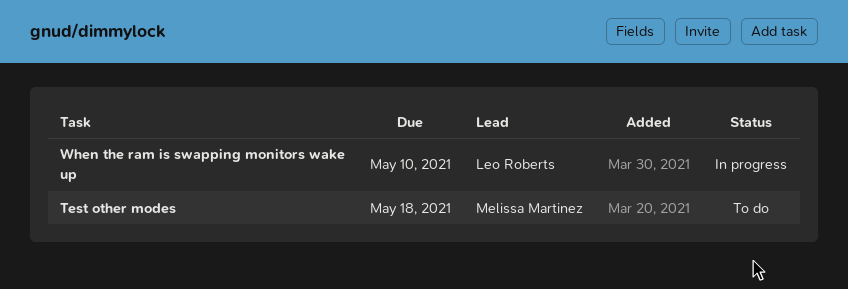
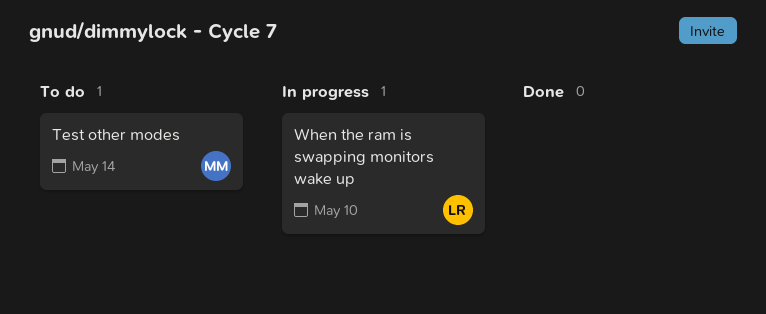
Test other modes, due: May 18 -> May 14

